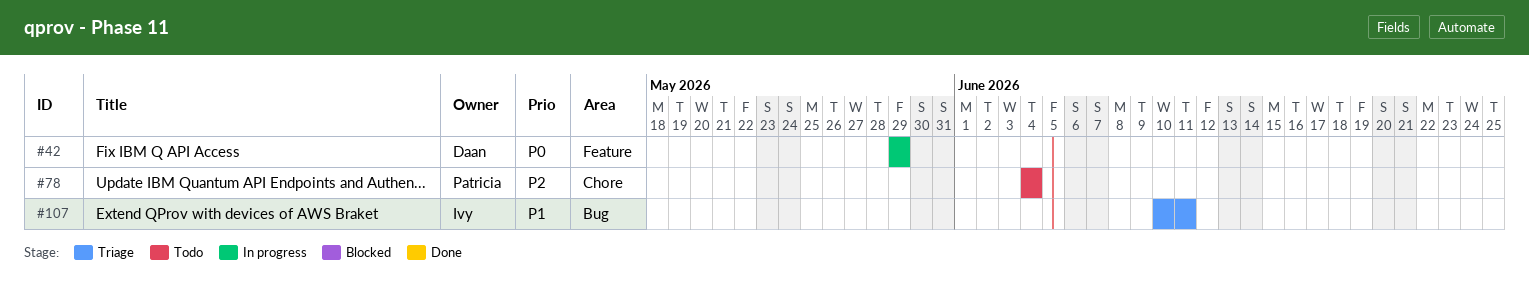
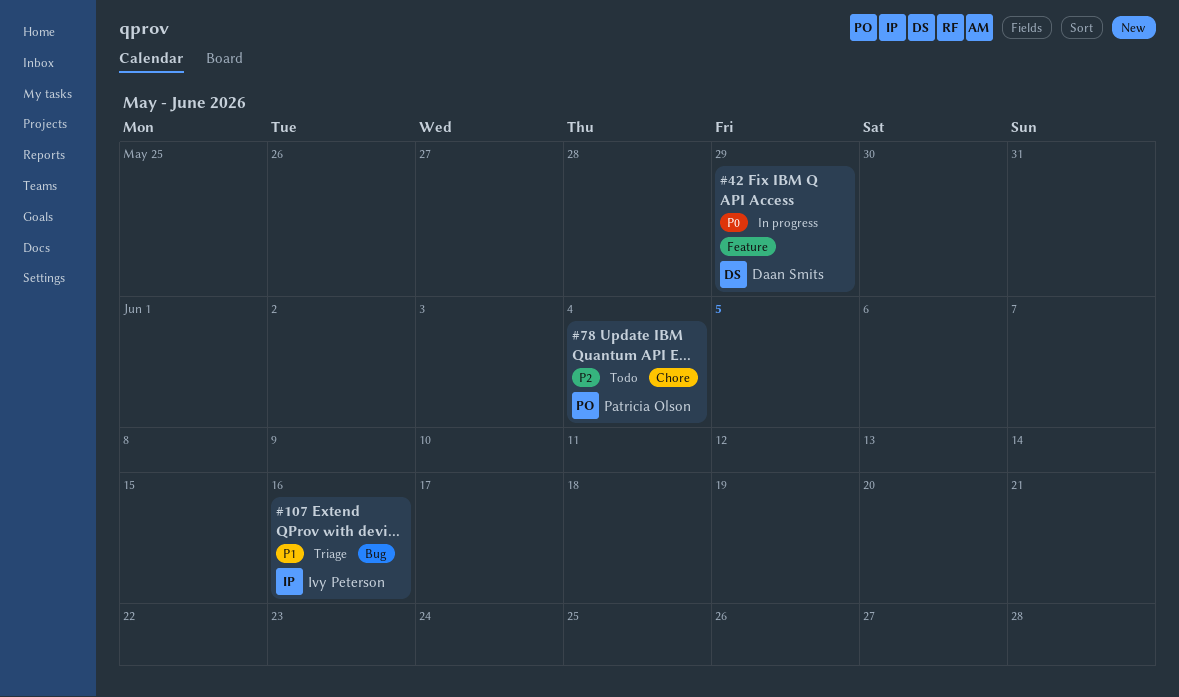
#107, due: Jun 11 -> Jun 16

